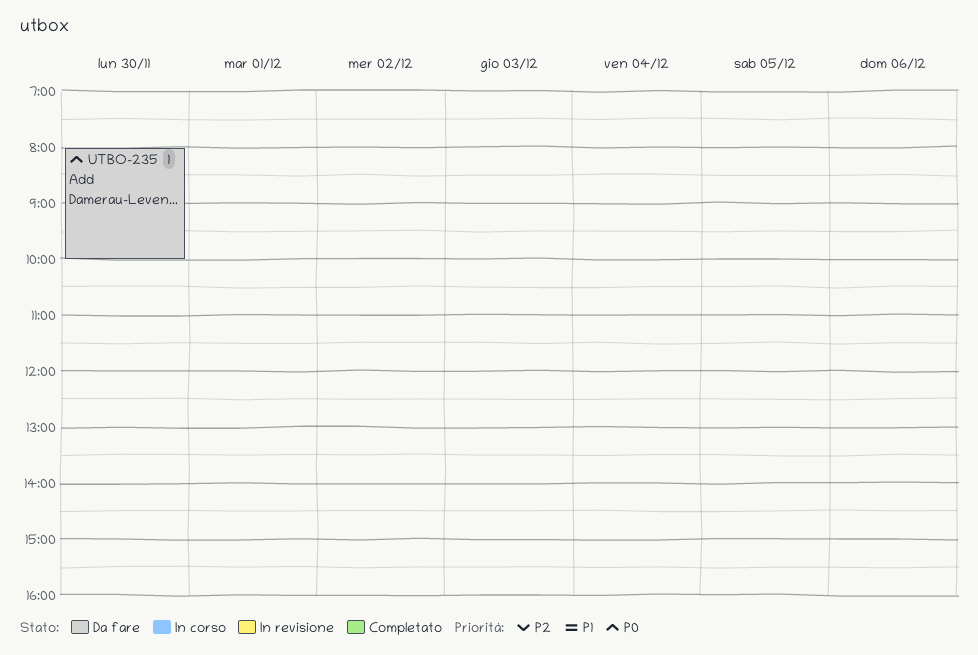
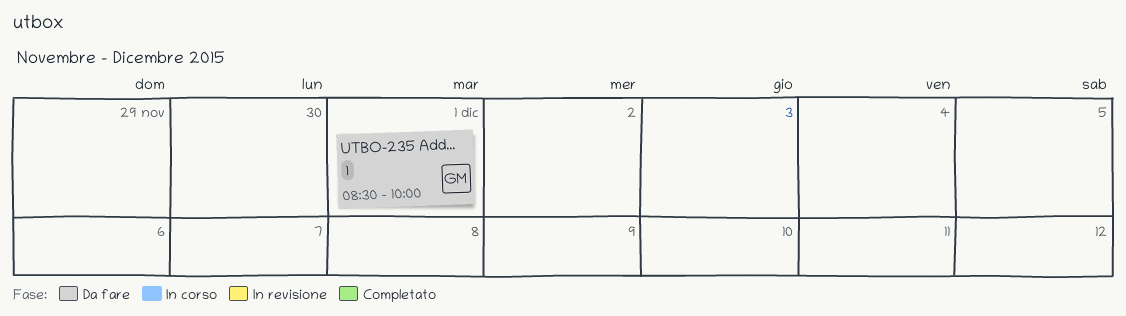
UTBO-235, day: Nov 30 -> Dec 1
UTBO-235, begins: 08:00 -> 08:30

